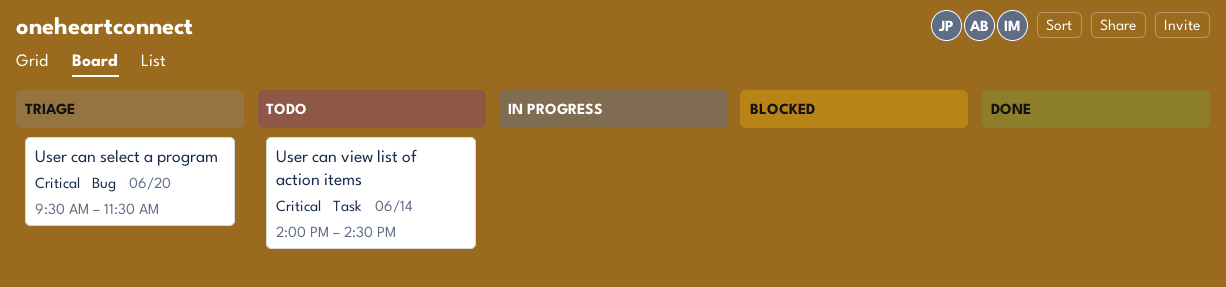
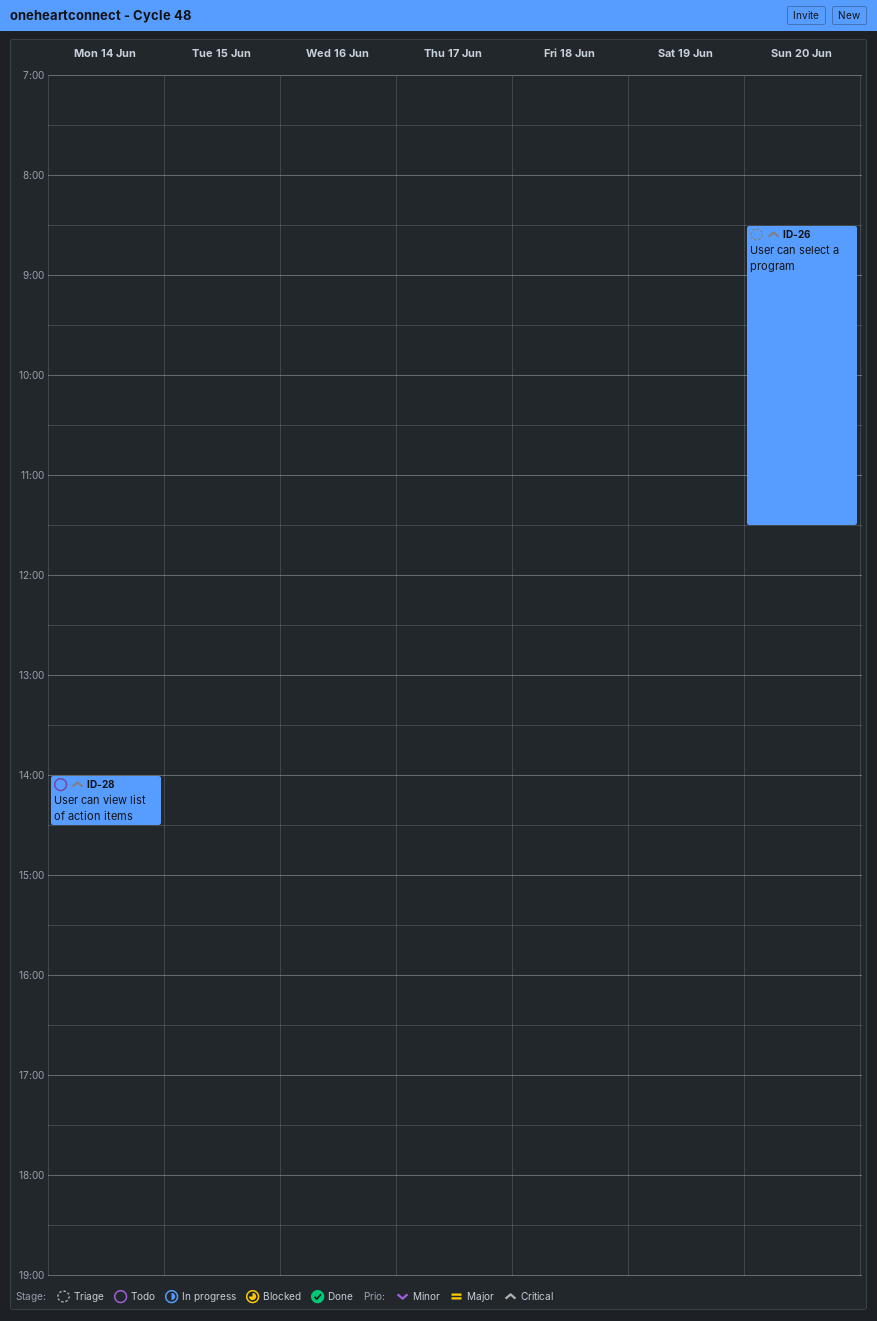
User can select a program, begins: 09:30 -> 08:30

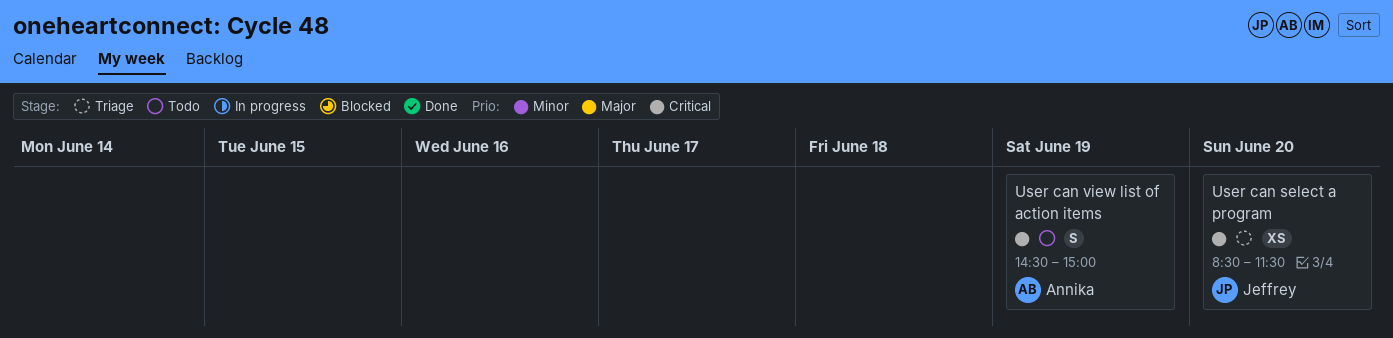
User can view list of action items, day: Jun 14 -> Jun 19
User can view list of action items, begins: 14:00 -> 14:30
User can view list of action items, ends: 14:30 -> 15:00

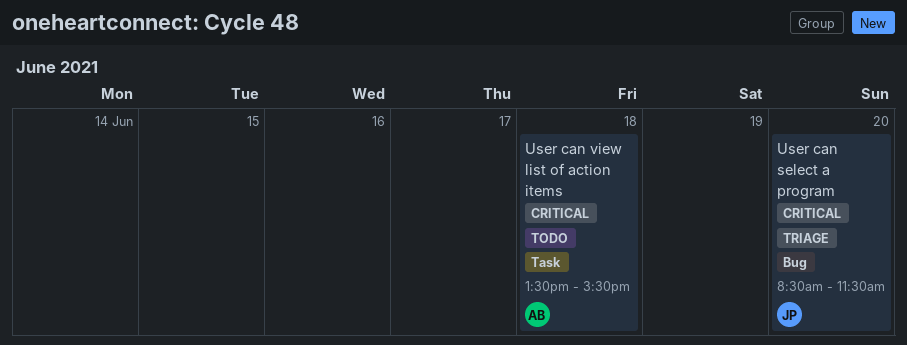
User can view list of action items, day: Jun 19 -> Jun 18
User can view list of action items, begins: 14:30 -> 13:30
User can view list of action items, ends: 15:00 -> 15:30

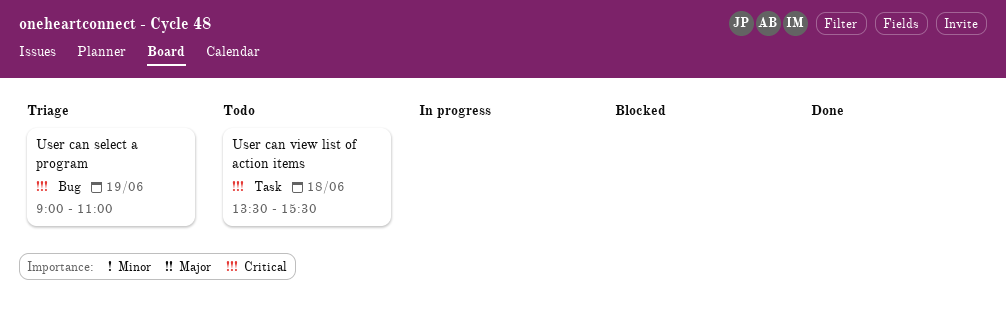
User can select a program, day: Jun 20 -> Jun 19
User can select a program, begins: 08:30 -> 09:00
User can select a program, ends: 11:30 -> 11:00

